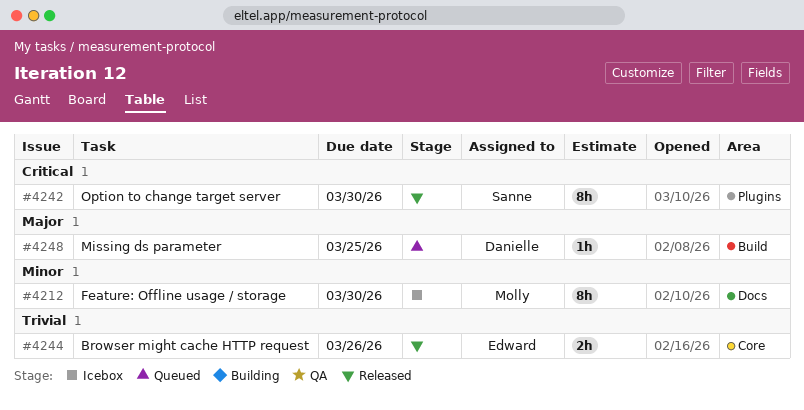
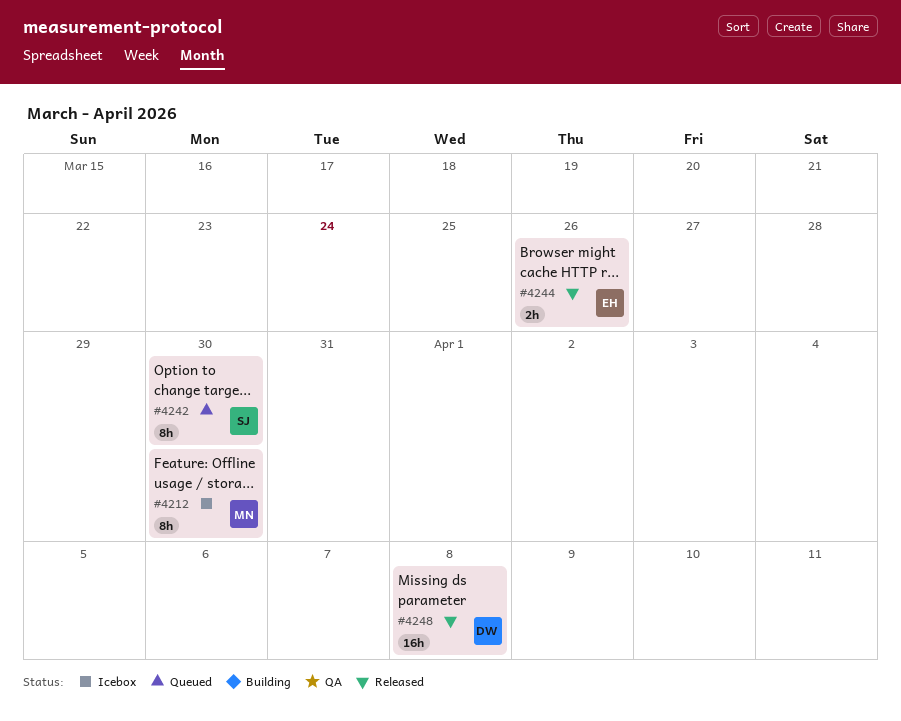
#4242, status: Released -> Queued
#4248, status: Queued -> Released
#4248, estimate: 1h -> 16h
#4248, due: Mar 25 -> Apr 8

